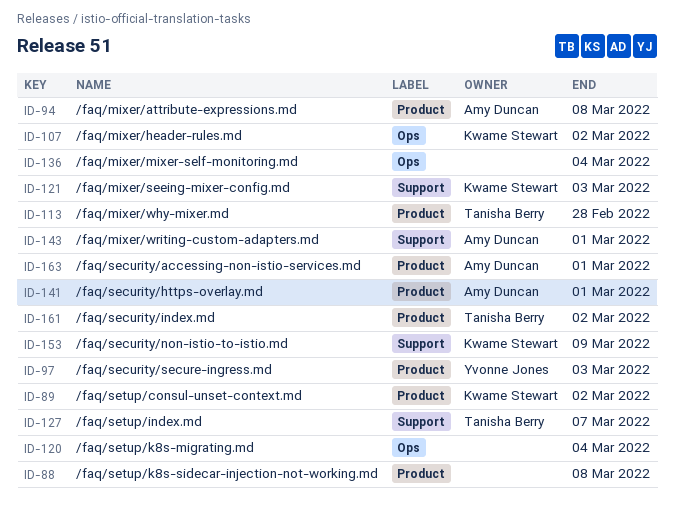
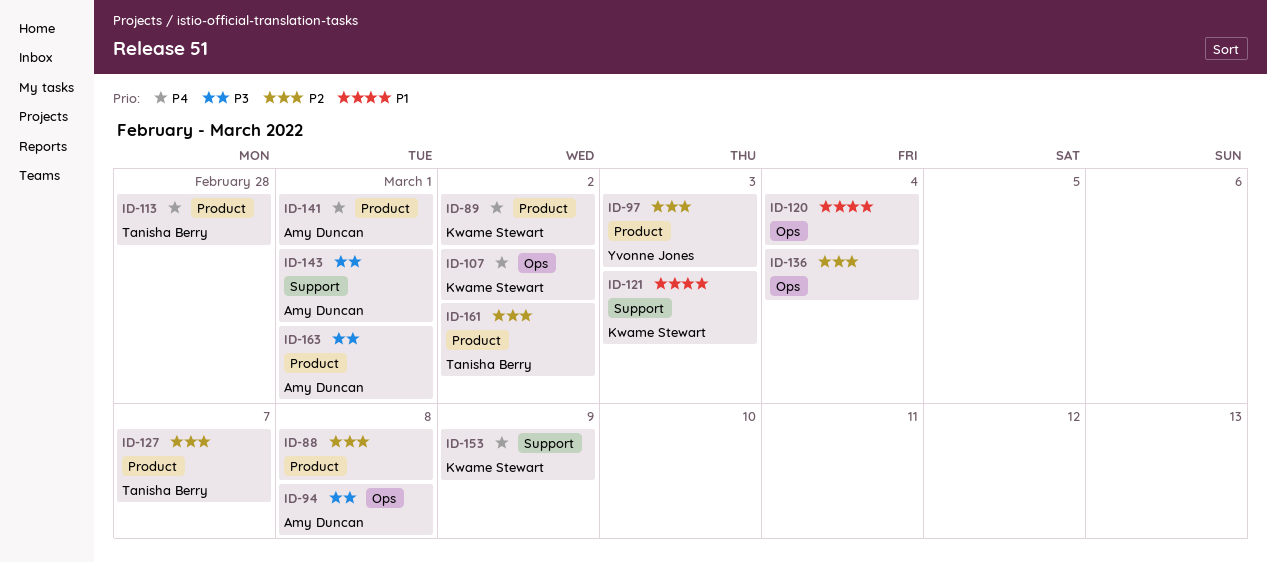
ID-94, label: Product -> Ops
ID-127, label: Support -> Product

